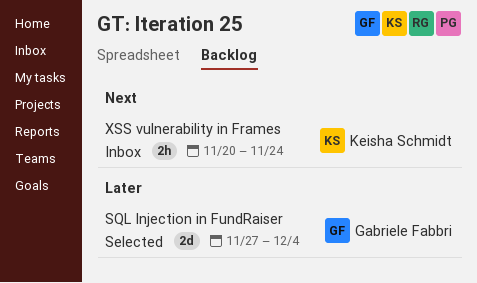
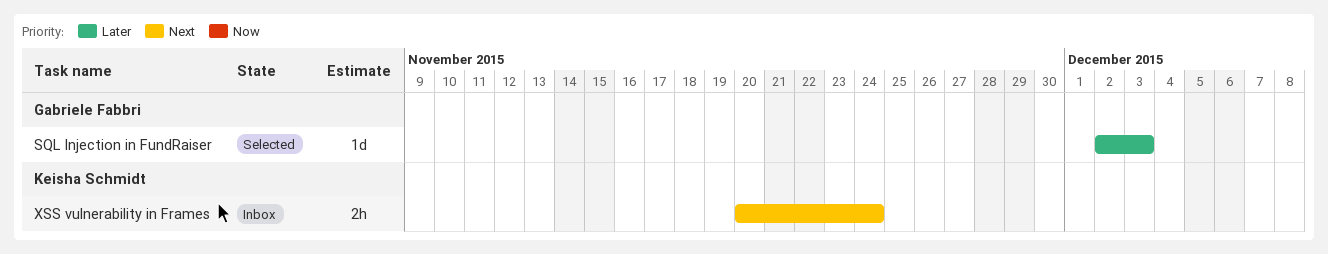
SQL Injection in FundRaiser, estimate: 2d -> 1d
SQL Injection in FundRaiser, start: Nov 27 -> Dec 2
SQL Injection in FundRaiser, due: Dec 4 -> Dec 3

